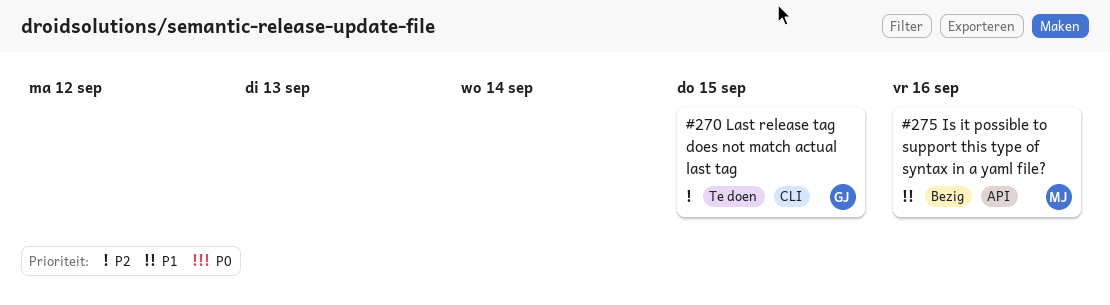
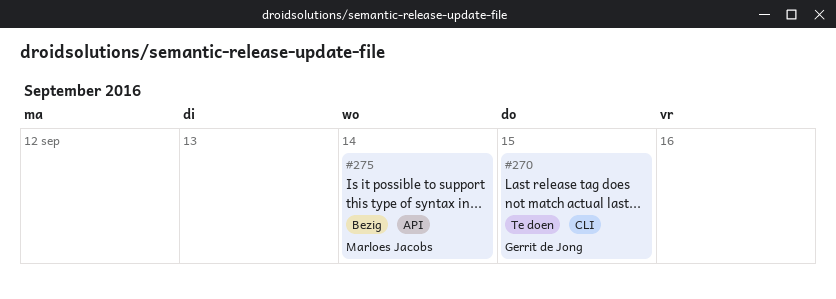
#275, due: Sep 16 -> Sep 14

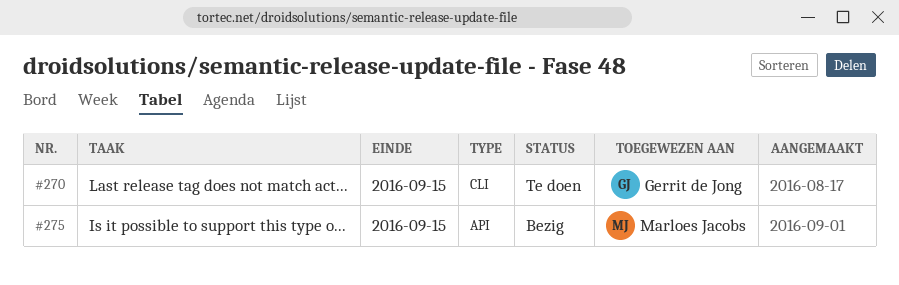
#275, due: Sep 14 -> Sep 15

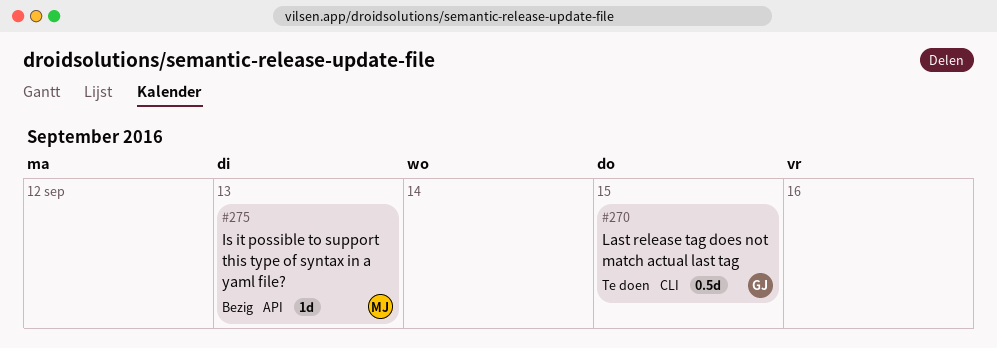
#275, due: Sep 15 -> Sep 13

